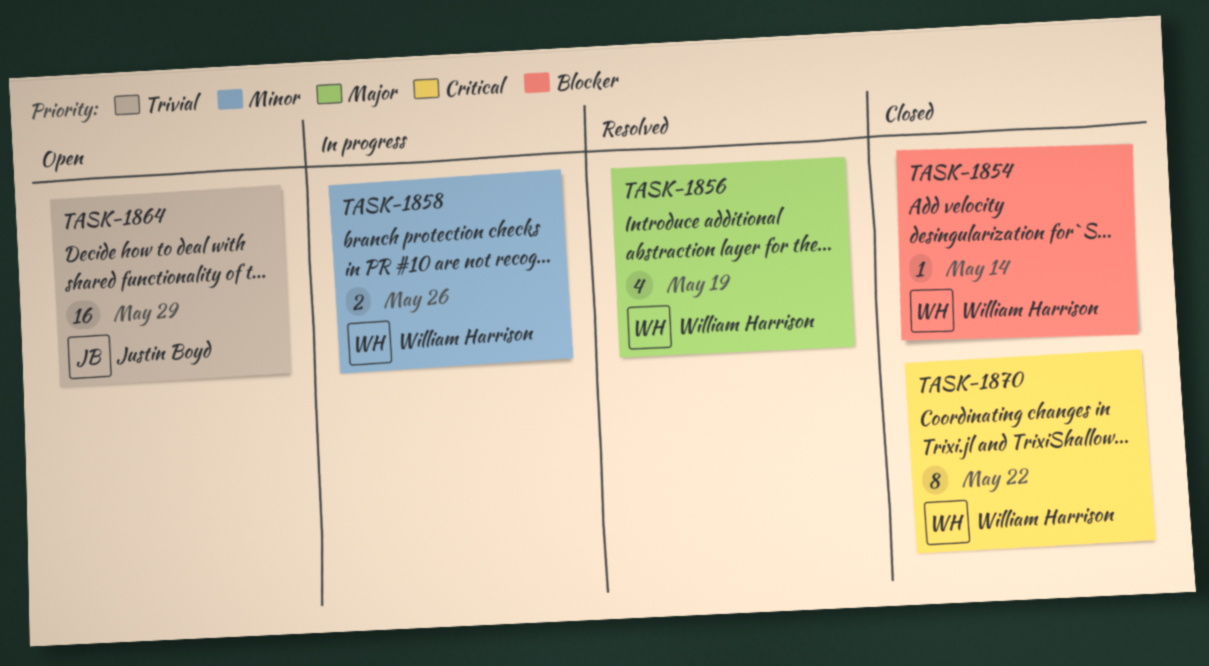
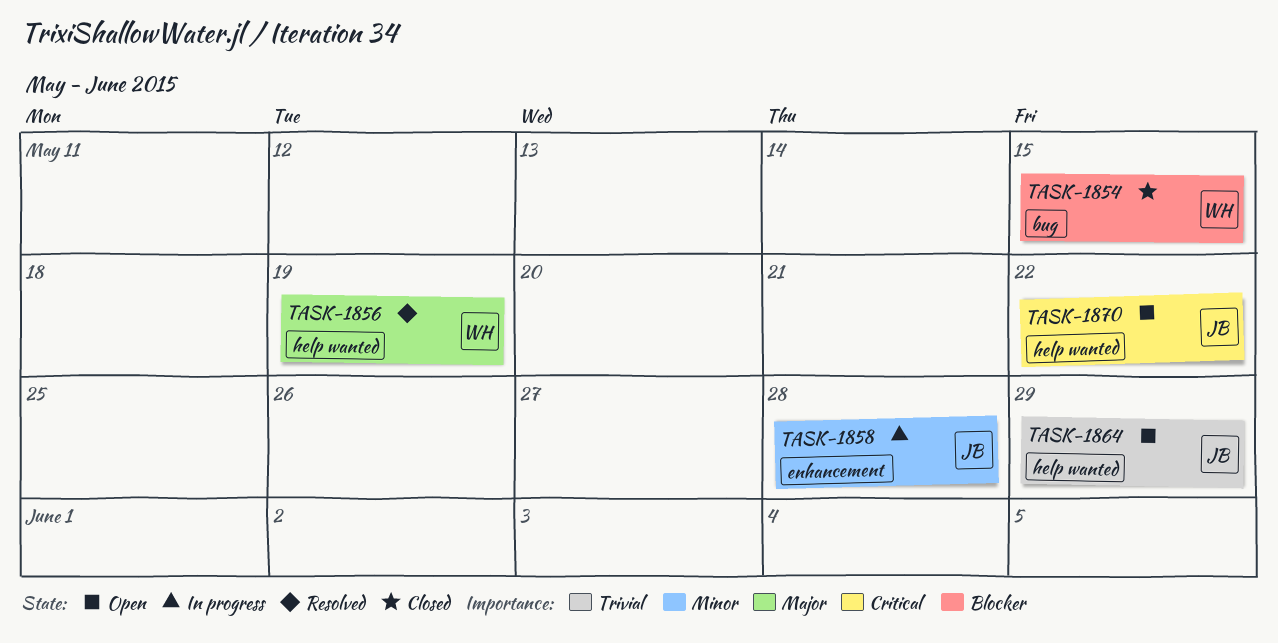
TASK-1854, due: May 14 -> May 15
TASK-1858, owner: William Harrison -> Justin Boyd
TASK-1858, due: May 26 -> May 28
TASK-1870, status: Closed -> Open
TASK-1870, owner: William Harrison -> Justin Boyd

